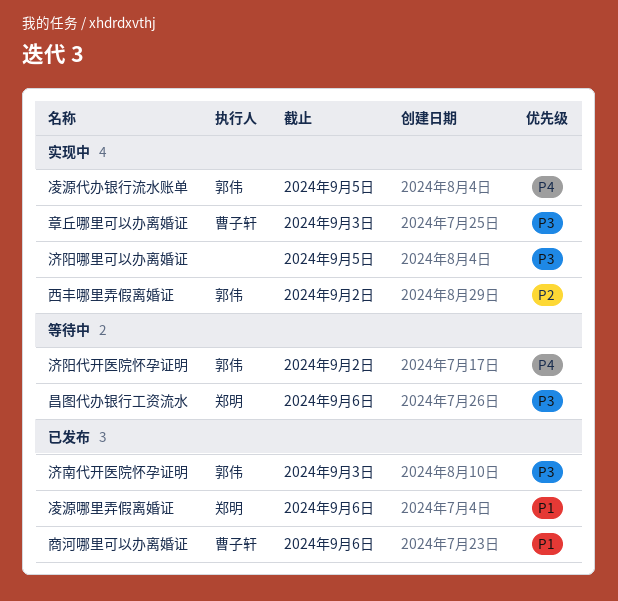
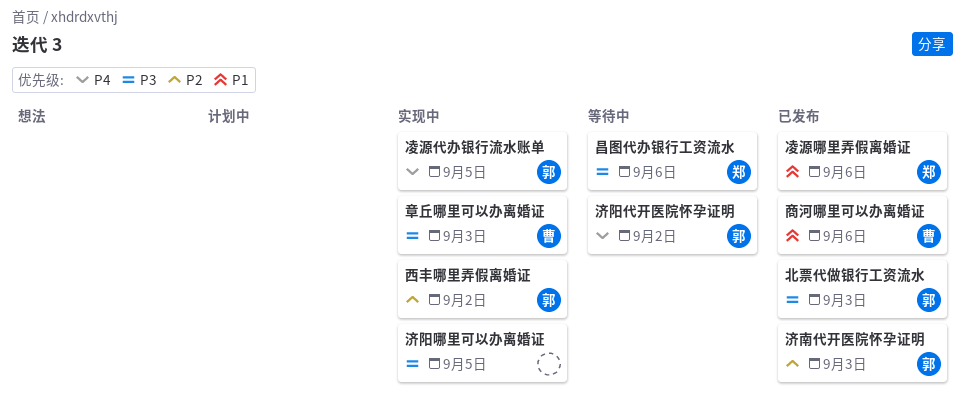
北票代做银行工资流水: none -> present
济南代开医院怀孕证明, priority: P3 -> P2

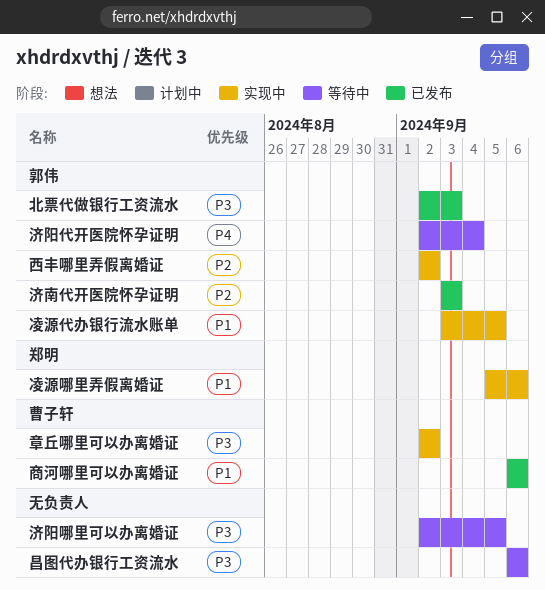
凌源代办银行流水账单, priority: P4 -> P1
凌源哪里弄假离婚证, status: 已发布 -> 实现中
昌图代办银行工资流水, owner: 郑明 -> none
济阳代开医院怀孕证明, due: Sep 2 -> Sep 4
济阳哪里可以办离婚证, status: 实现中 -> 等待中
章丘哪里可以办离婚证, due: Sep 3 -> Sep 2

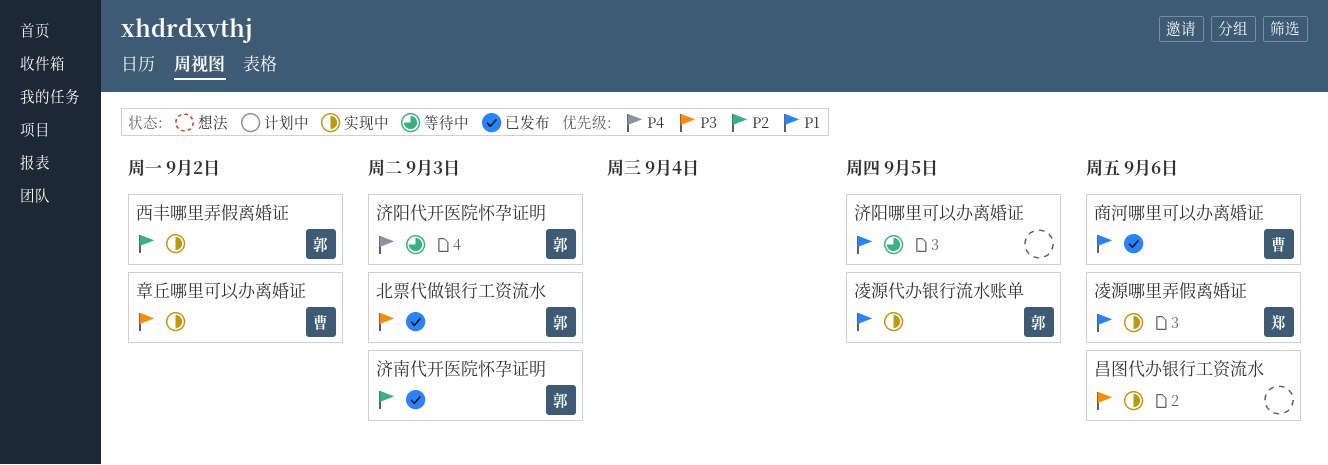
昌图代办银行工资流水, status: 等待中 -> 实现中
济阳代开医院怀孕证明, due: Sep 4 -> Sep 3
济阳哪里可以办离婚证, priority: P3 -> P1

